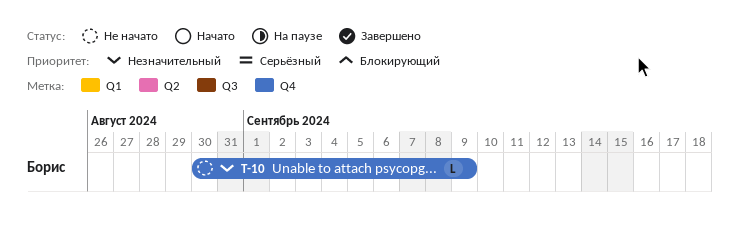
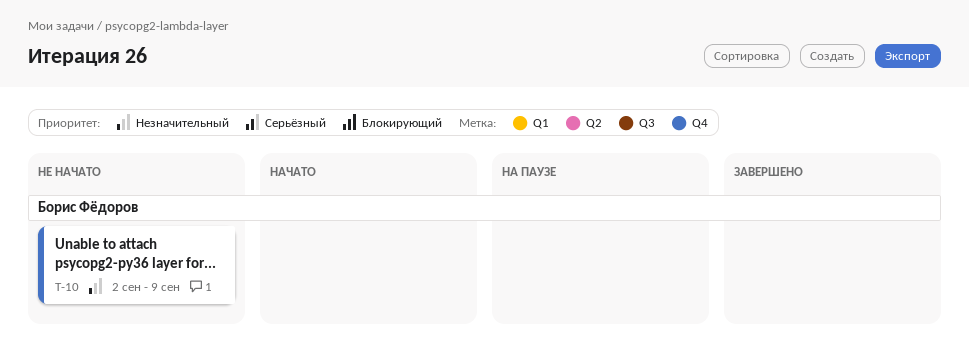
T-10, start: Aug 30 -> Sep 2

